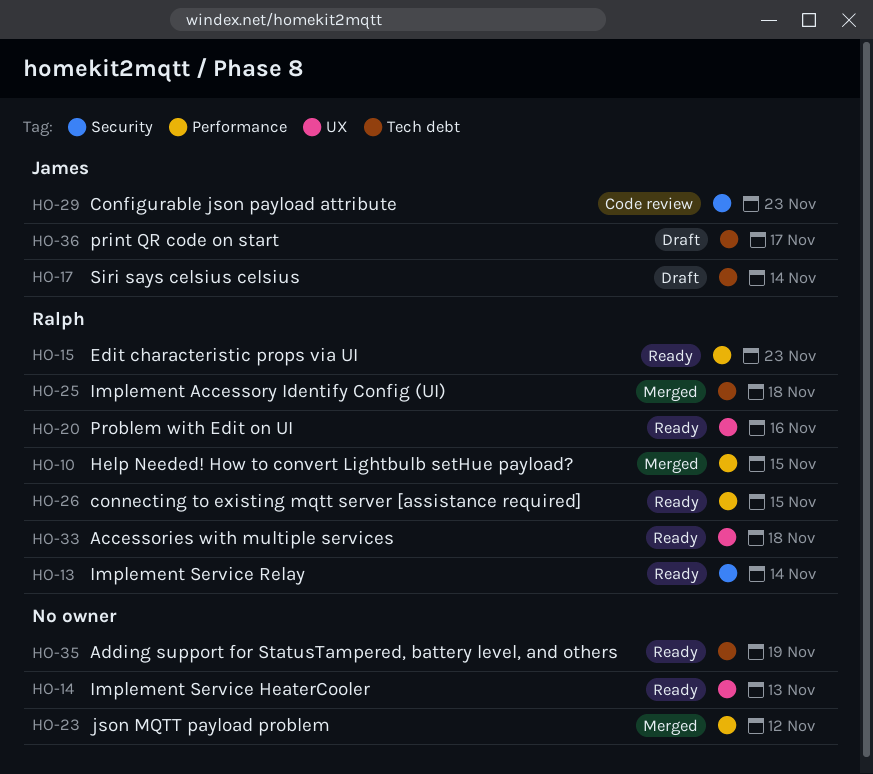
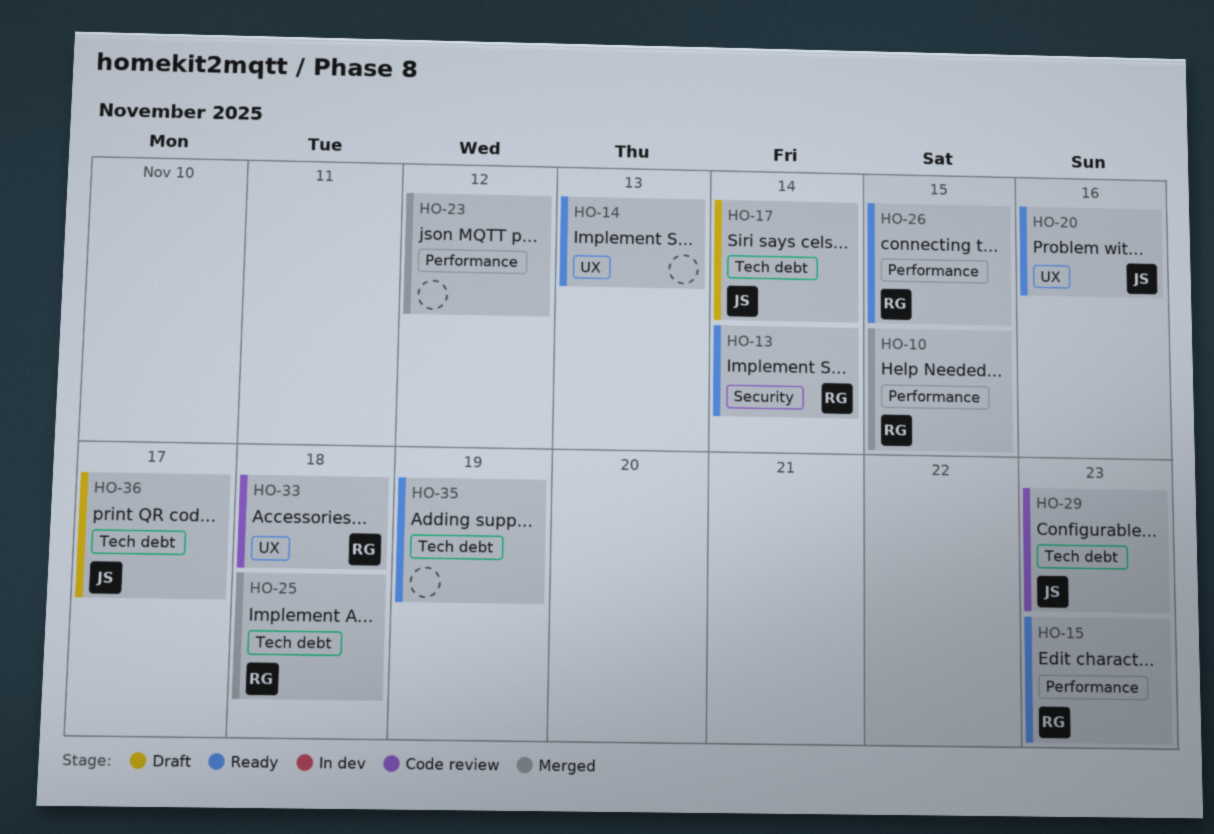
HO-20, owner: Ralph -> James
HO-29, label: Security -> Tech debt
HO-33, status: Ready -> Code review

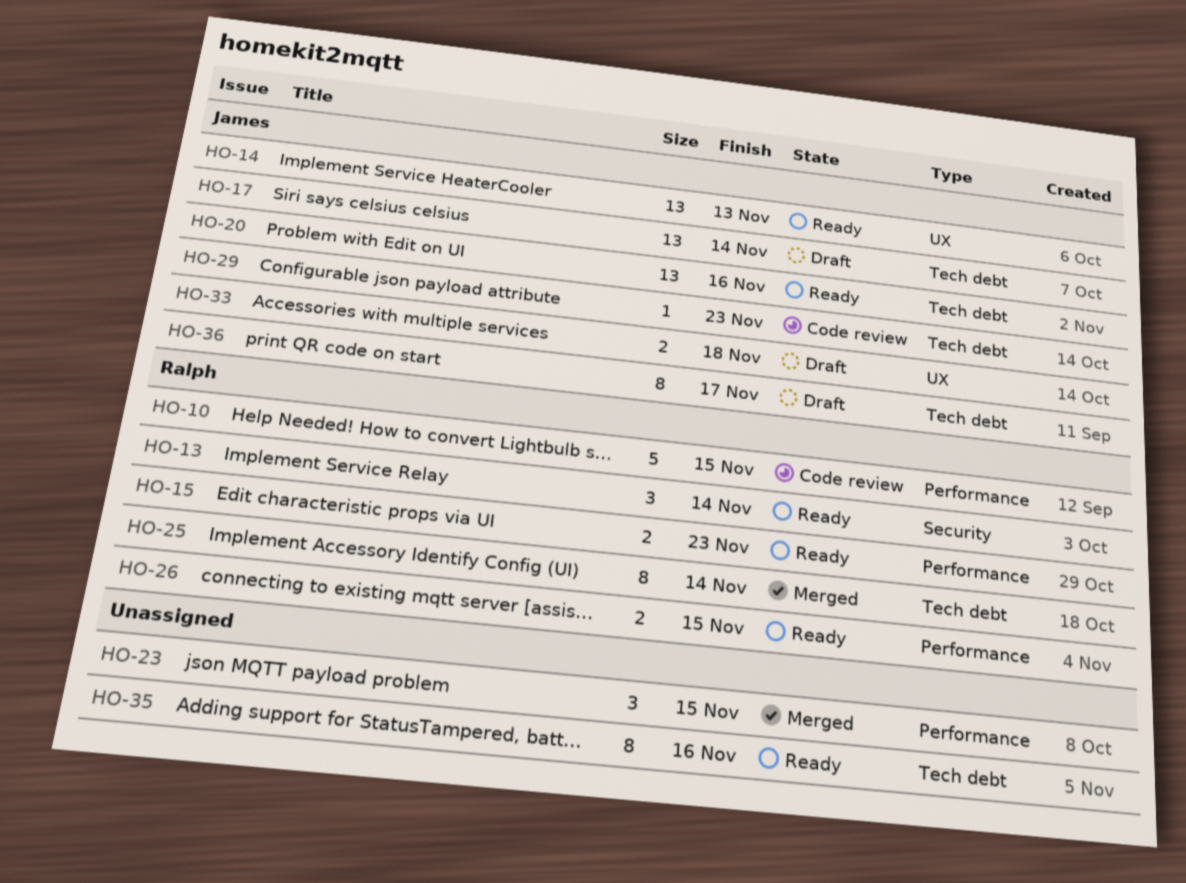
HO-10, status: Merged -> Code review
HO-14, owner: none -> James
HO-20, label: UX -> Tech debt
HO-23, due: Nov 12 -> Nov 15
HO-25, due: Nov 18 -> Nov 14
HO-33, status: Code review -> Draft
HO-33, owner: Ralph -> James
HO-35, due: Nov 19 -> Nov 16

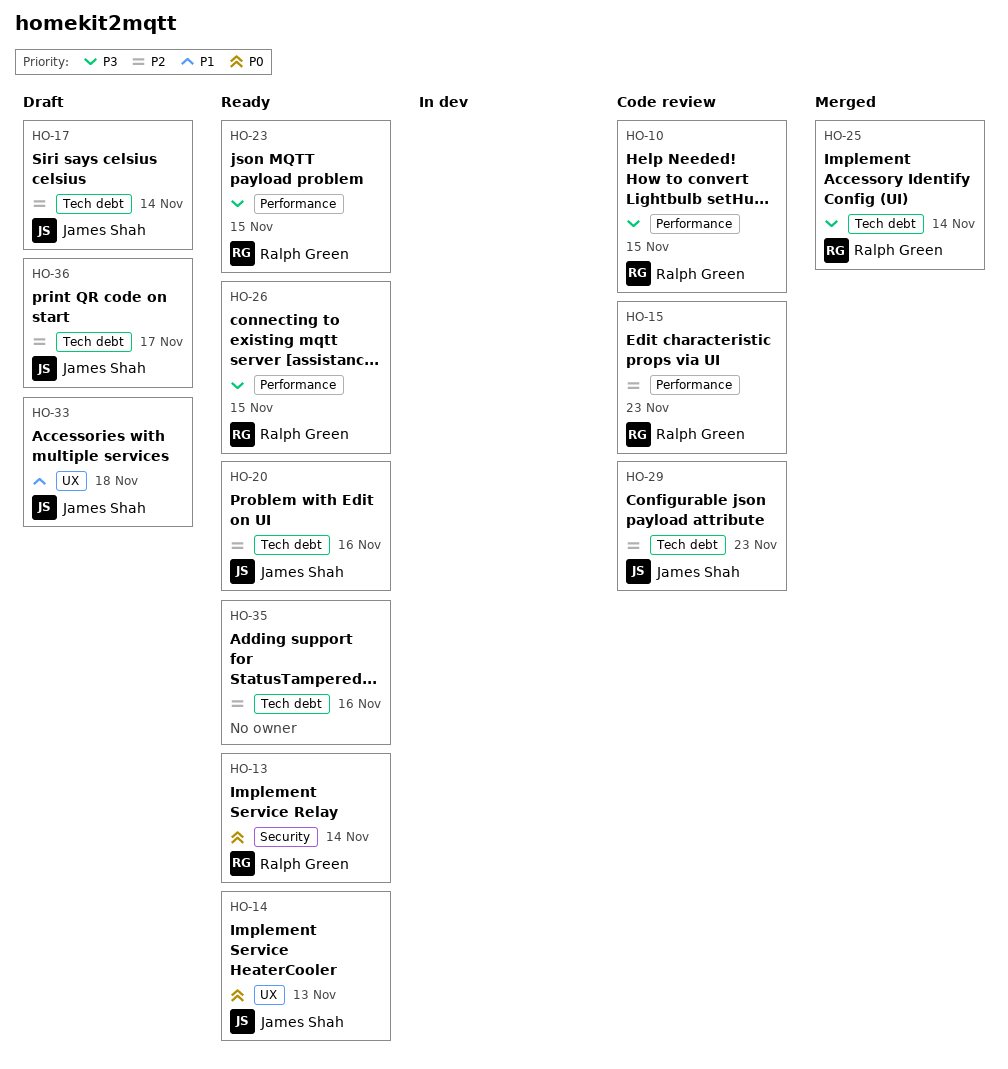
HO-15, status: Ready -> Code review
HO-23, status: Merged -> Ready
HO-23, owner: none -> Ralph Green

